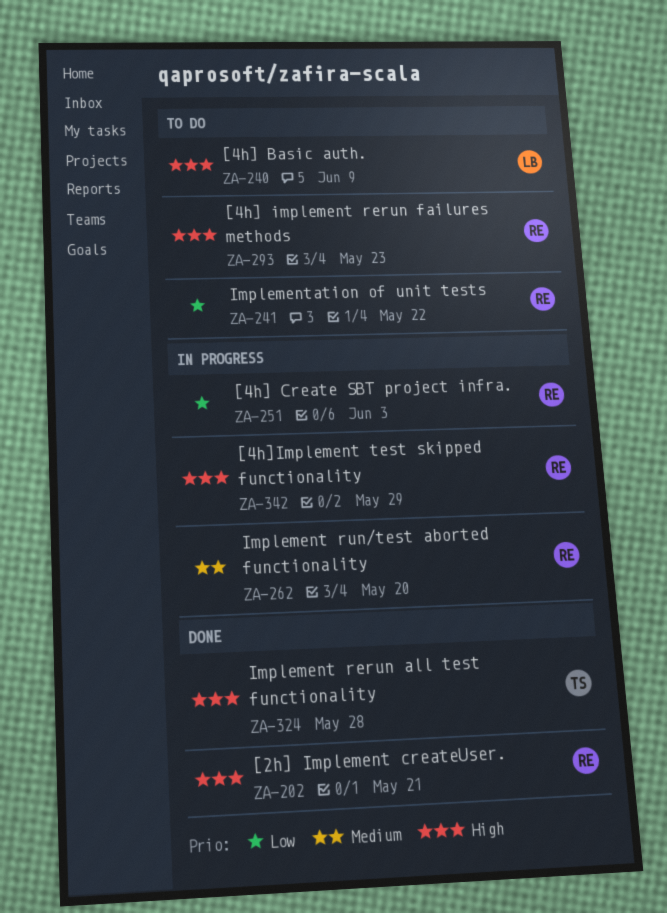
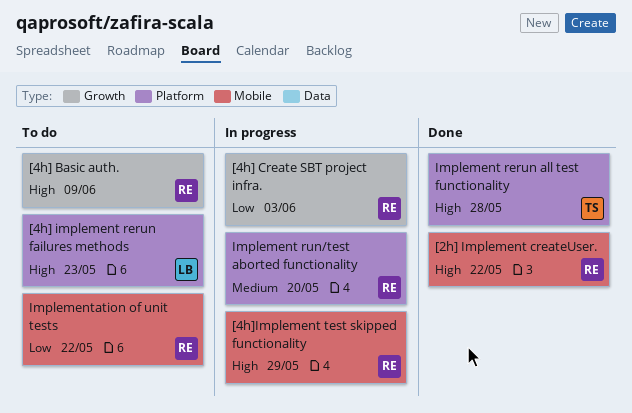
[2h] Implement createUser., due: May 21 -> May 22
[4h] Basic auth., owner: LB -> RE
[4h] implement rerun failures methods, owner: RE -> LB

